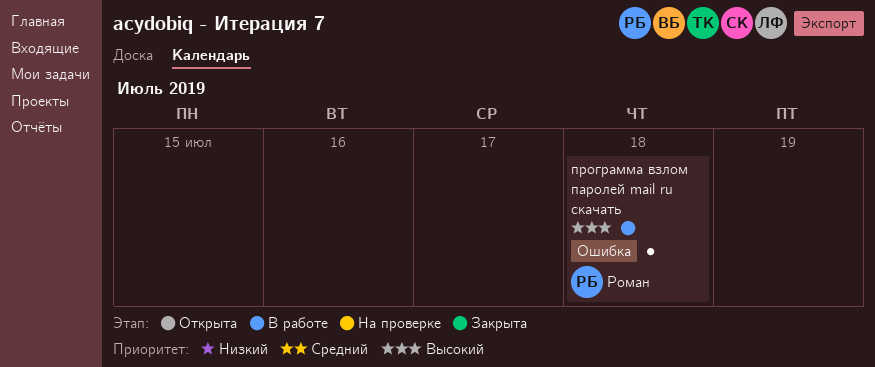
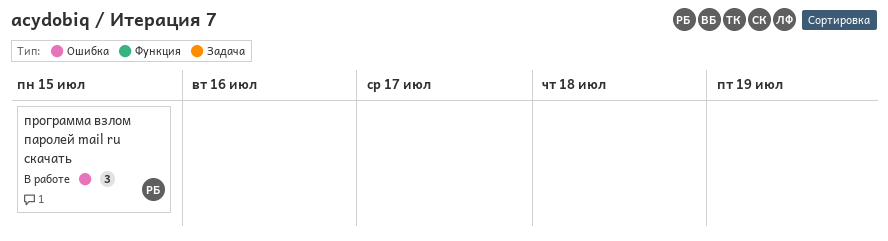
программа взлом паролей mail ru скачать, estimate: 1 -> 3
программа взлом паролей mail ru скачать, due: Jul 18 -> Jul 15

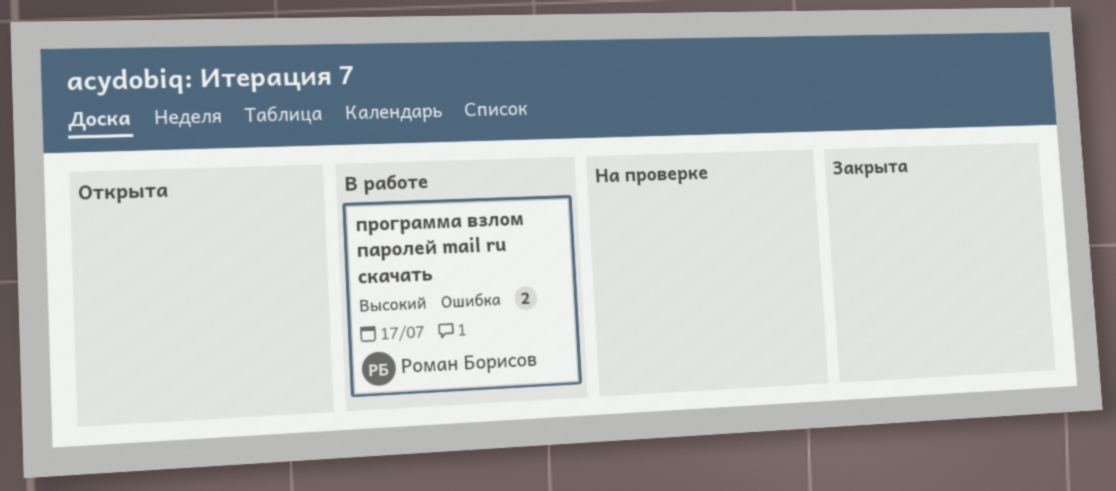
программа взлом паролей mail ru скачать, estimate: 3 -> 2
программа взлом паролей mail ru скачать, due: Jul 15 -> Jul 17

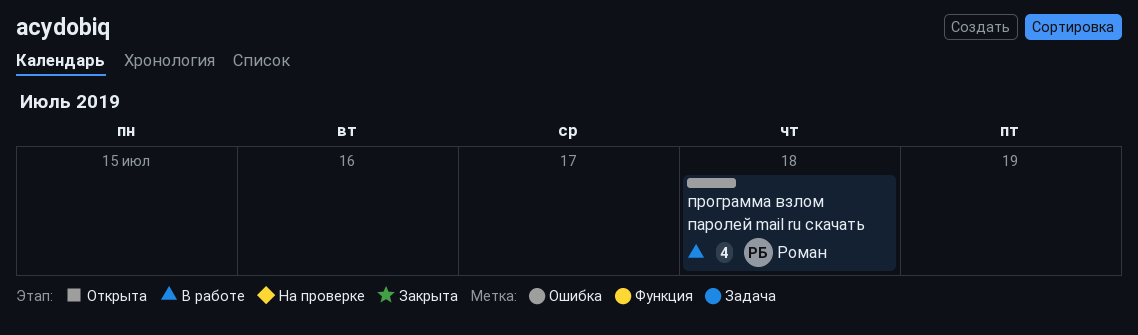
программа взлом паролей mail ru скачать, estimate: 2 -> 4
программа взлом паролей mail ru скачать, due: Jul 17 -> Jul 18

